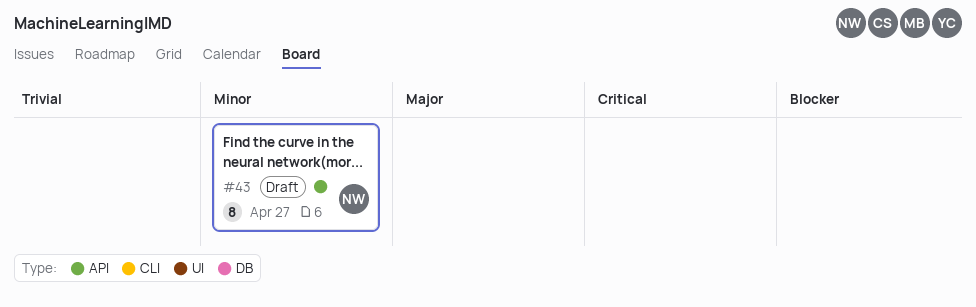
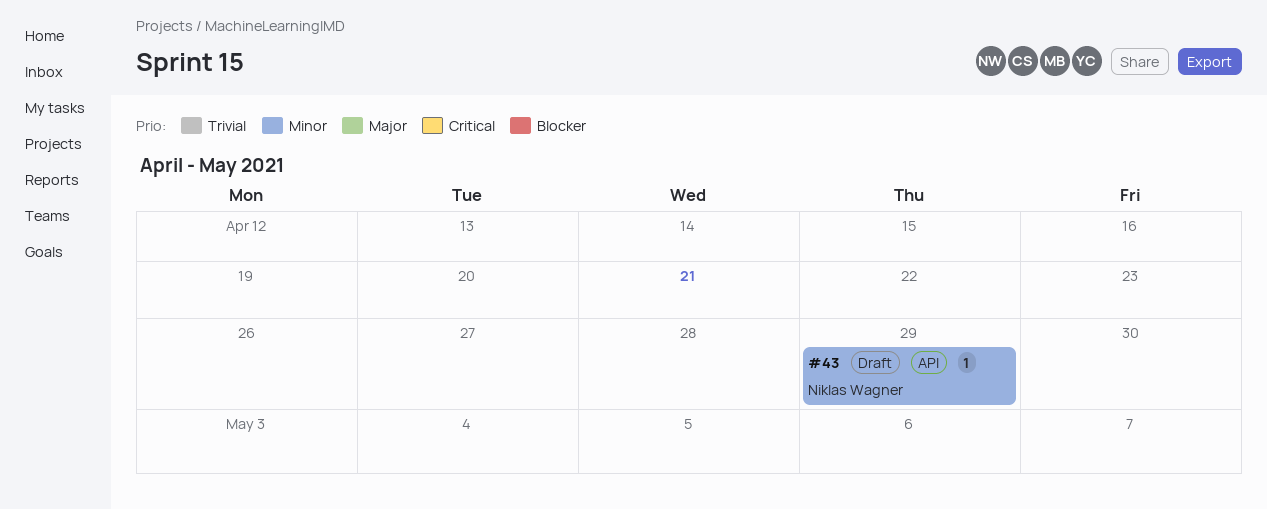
#43, estimate: 8 -> 1
#43, due: Apr 27 -> Apr 29

